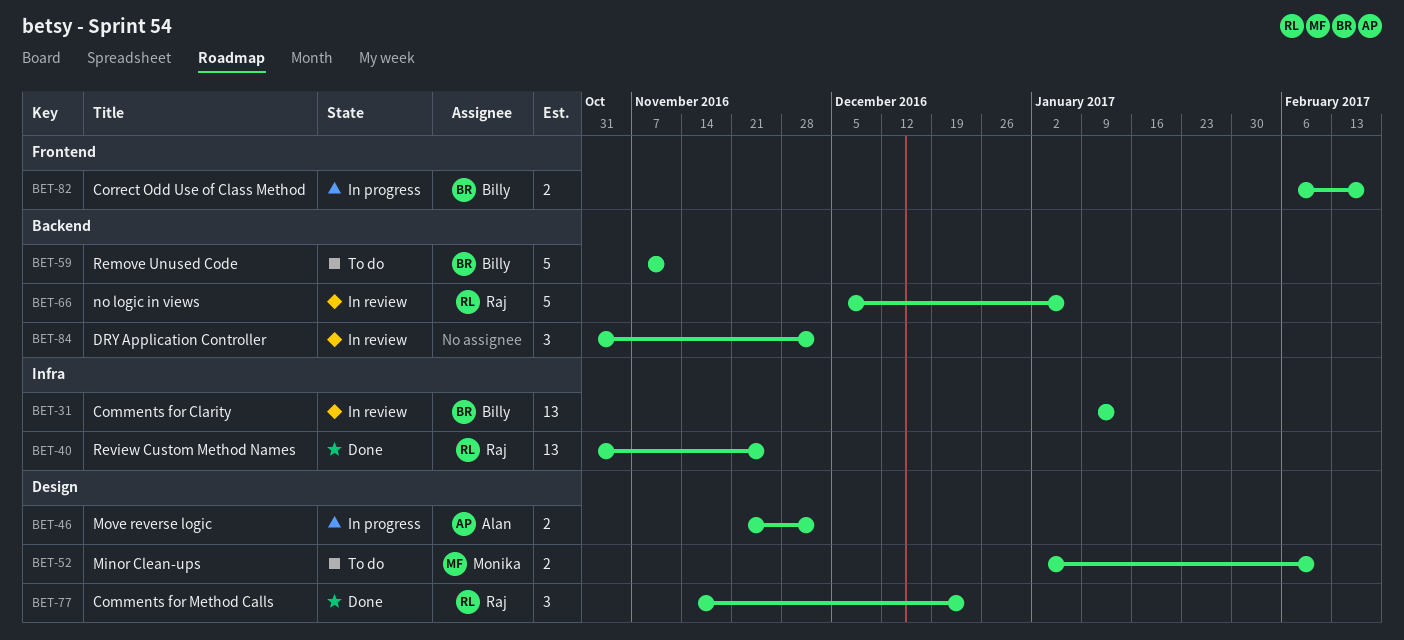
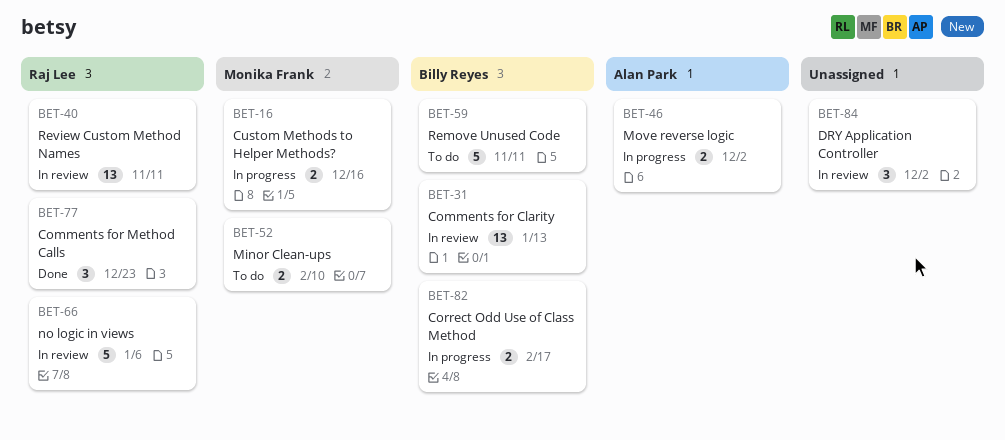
BET-16: none -> present
BET-40, status: Done -> In review
BET-40, due: Nov 25 -> Nov 11

